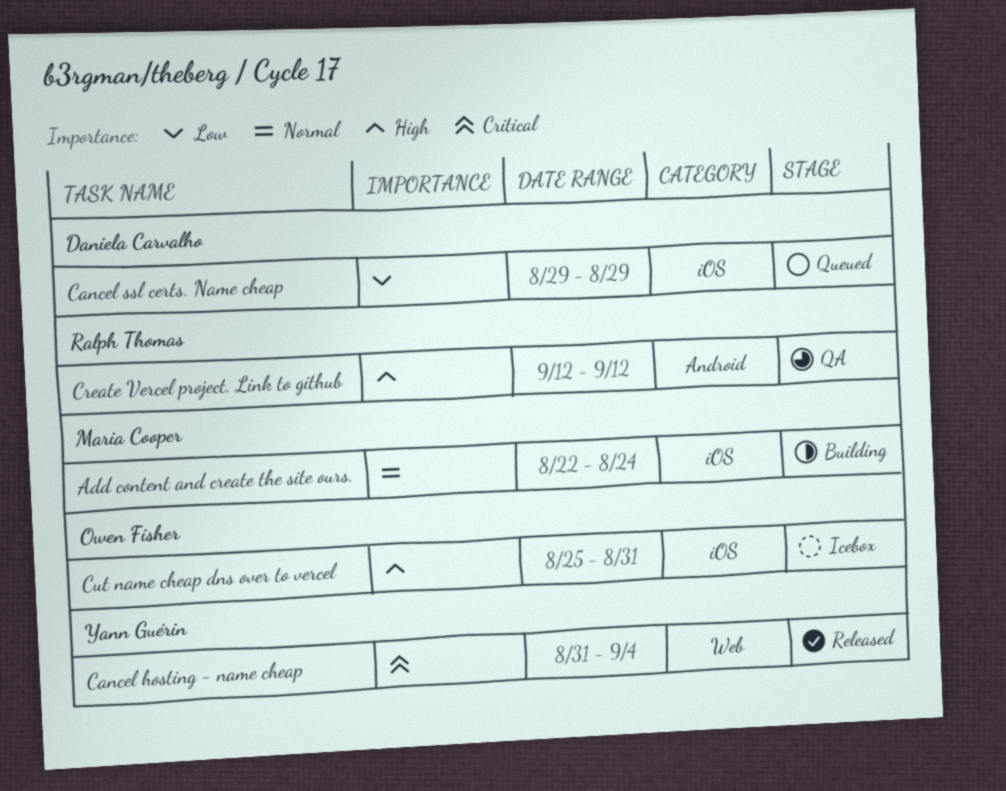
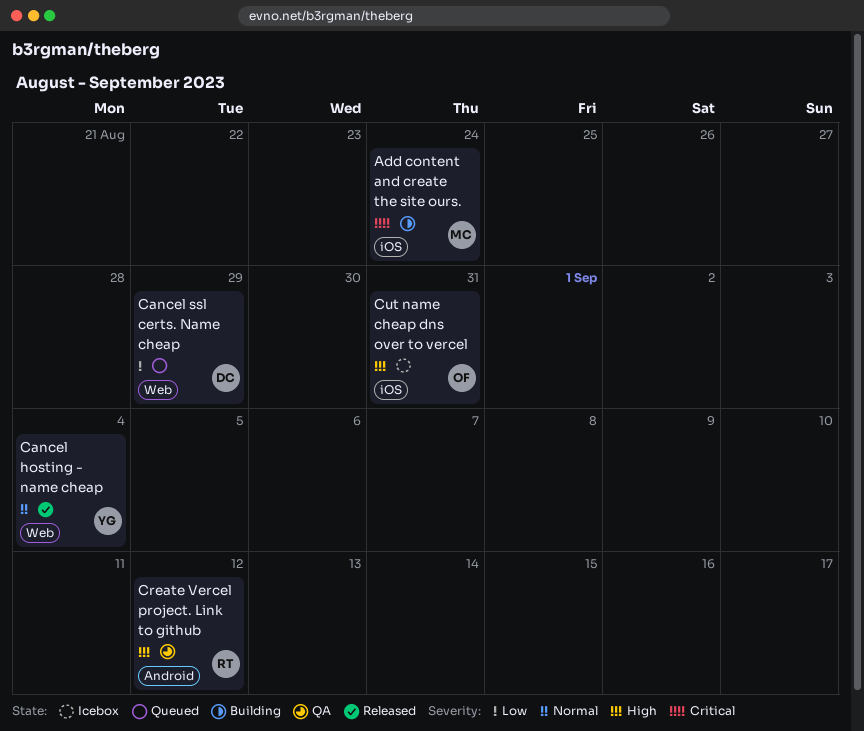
Add content and create the site ours., priority: Normal -> Critical
Cancel hosting - name cheap, priority: Critical -> Normal
Cancel ssl certs. Name cheap, label: iOS -> Web

